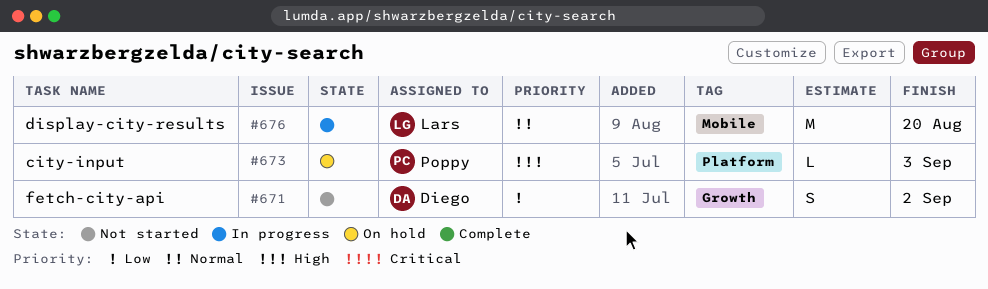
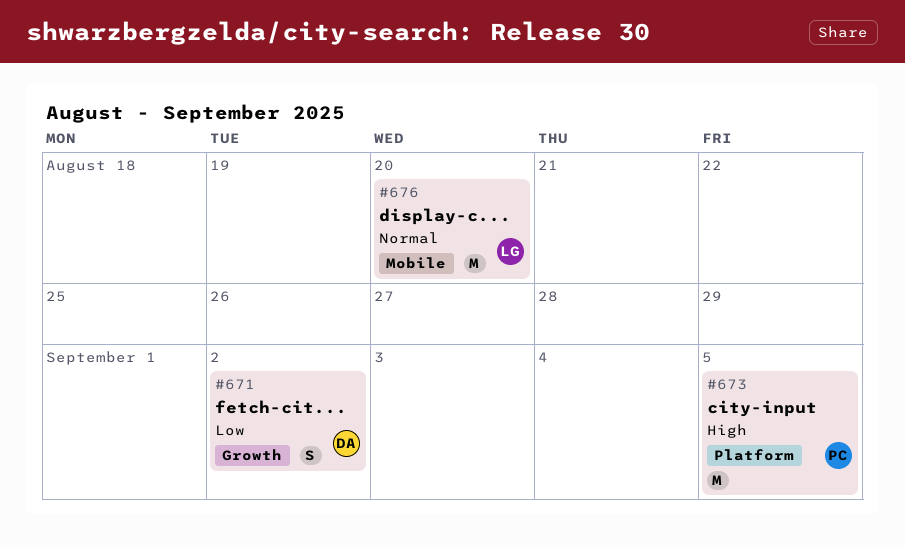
#673, estimate: L -> M
#673, due: Sep 3 -> Sep 5

